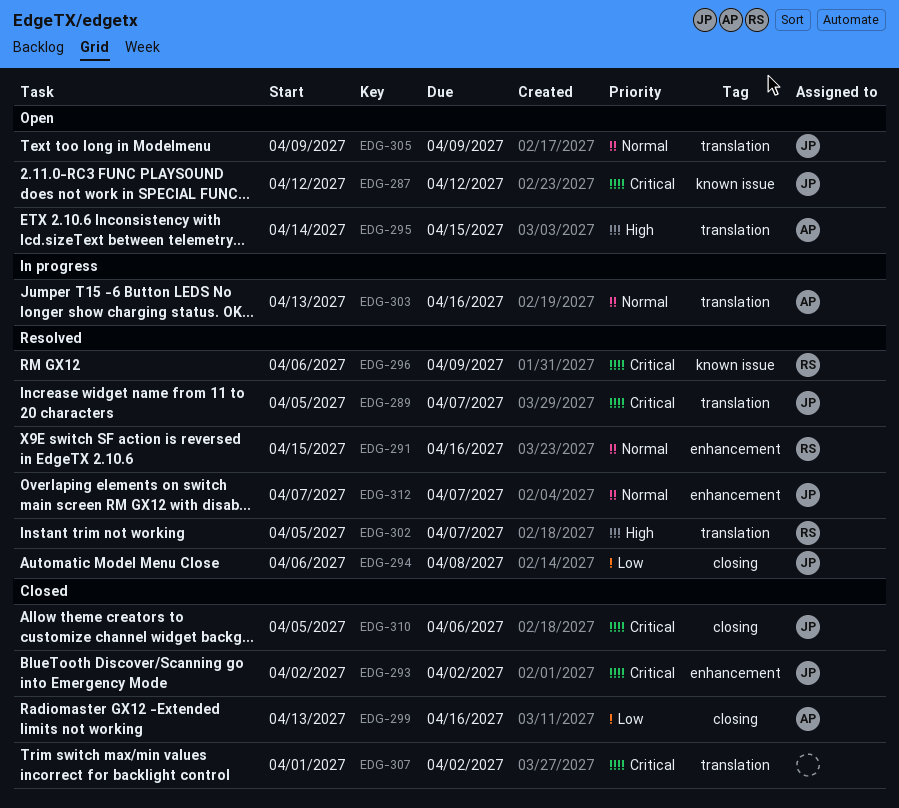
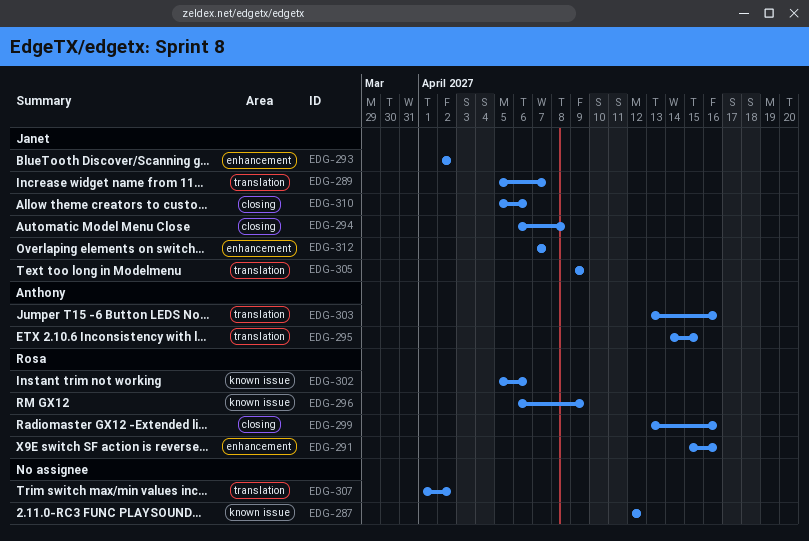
EDG-287, owner: Janet -> none
EDG-299, owner: Anthony -> Rosa
EDG-302, label: translation -> known issue
EDG-302, due: Apr 7 -> Apr 6

